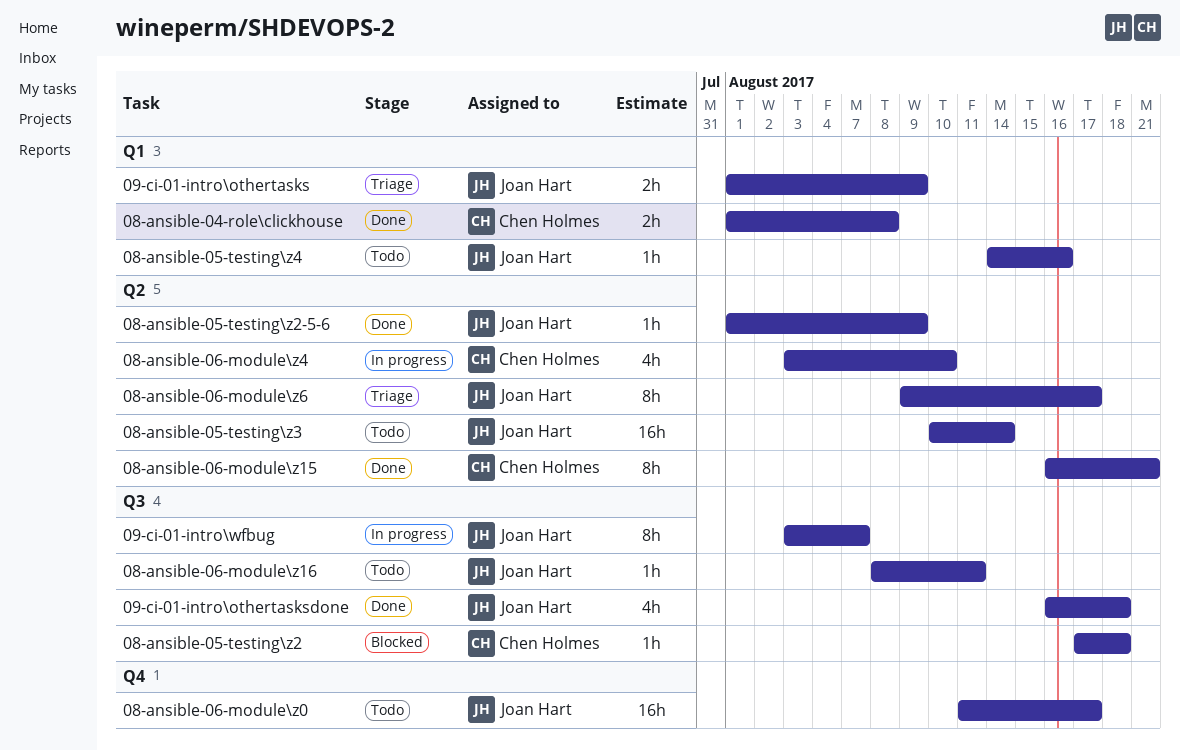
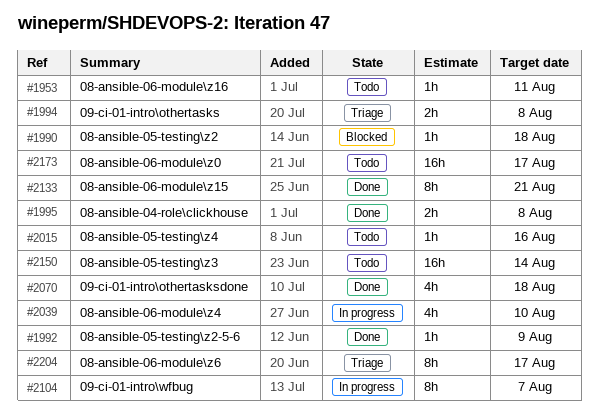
09-ci-01-intro\othertasks, due: Aug 9 -> Aug 8

